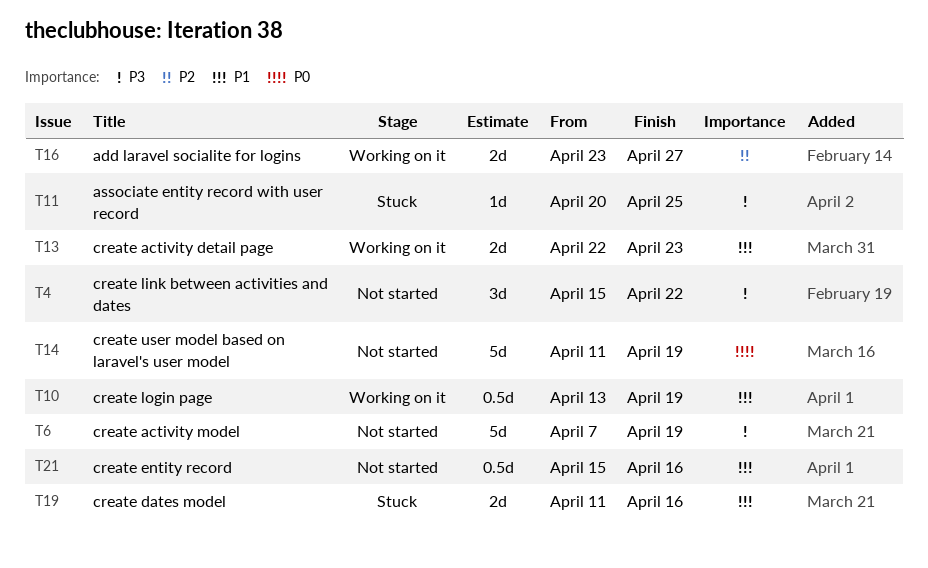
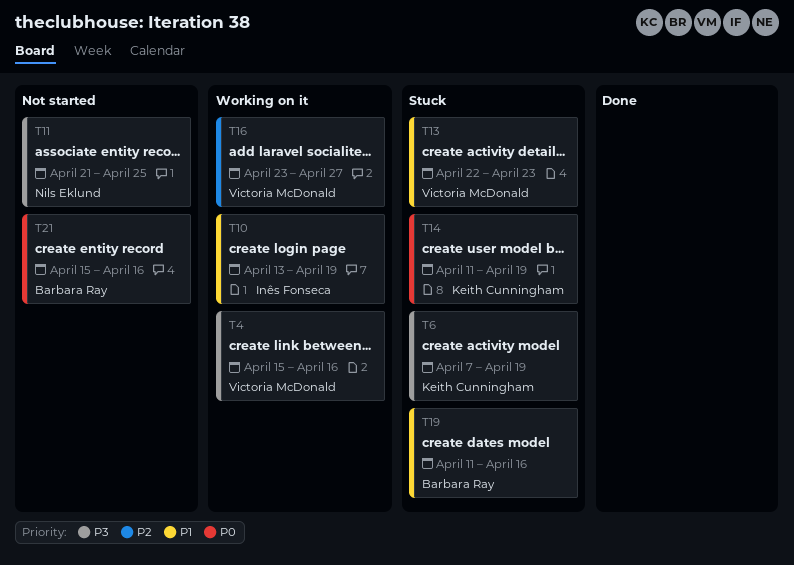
T4, status: Not started -> Working on it
T4, due: Apr 22 -> Apr 16
T6, status: Not started -> Stuck
T11, status: Stuck -> Not started
T11, start: Apr 20 -> Apr 21
T13, status: Working on it -> Stuck
T14, status: Not started -> Stuck
T21, priority: P1 -> P0

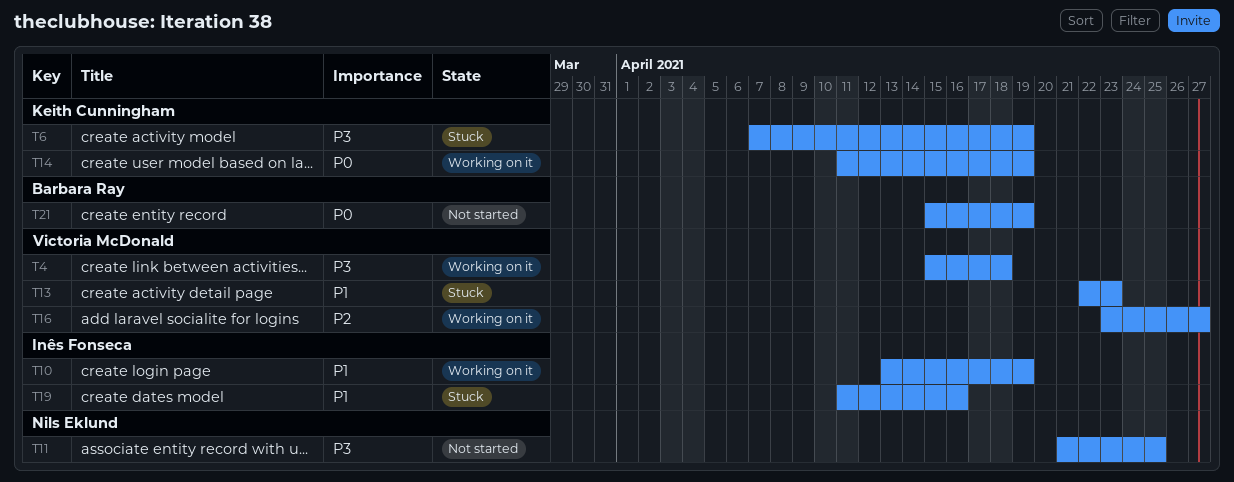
T4, due: Apr 16 -> Apr 18
T14, status: Stuck -> Working on it
T19, owner: Barbara Ray -> Inês Fonseca
T21, due: Apr 16 -> Apr 19

